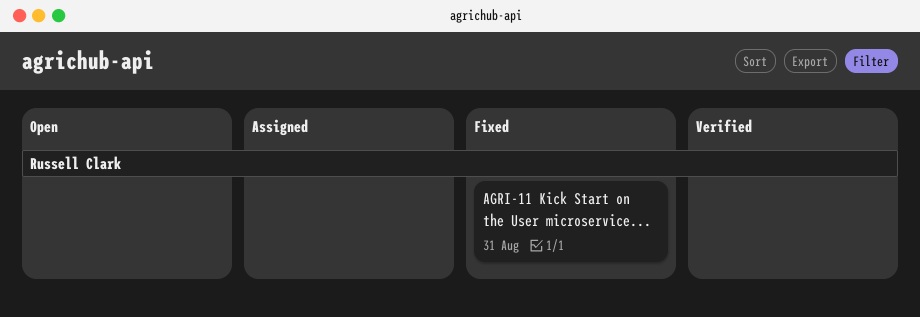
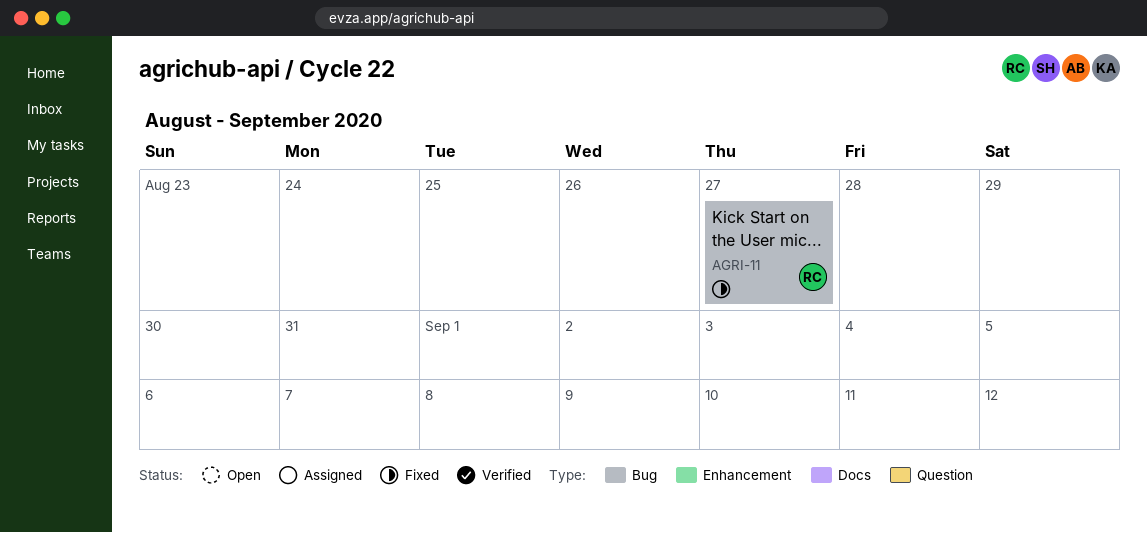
AGRI-11, due: Aug 31 -> Aug 27

